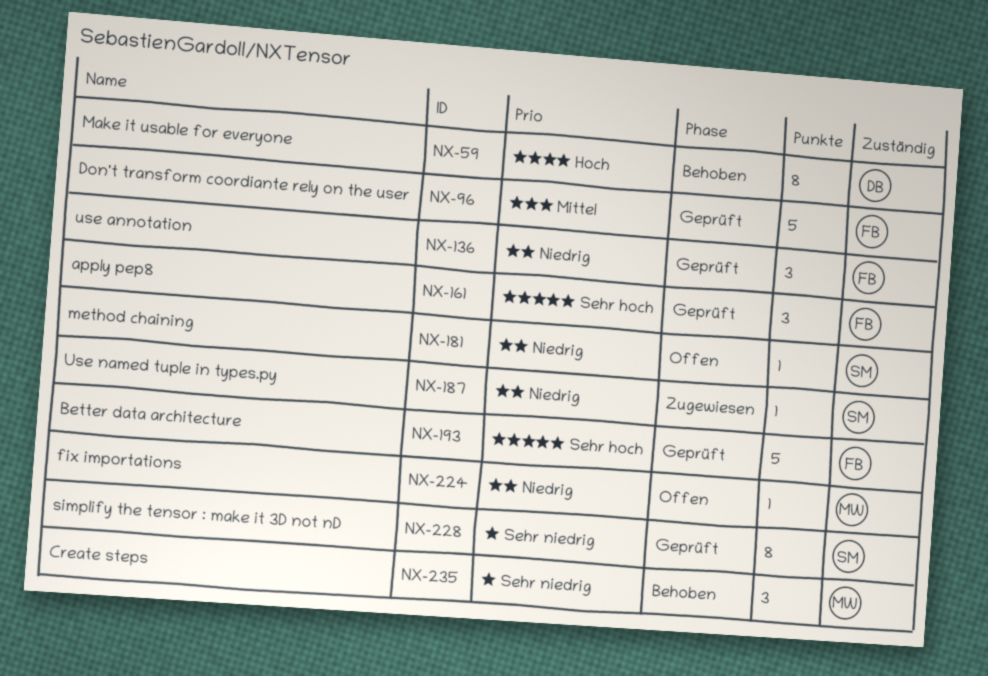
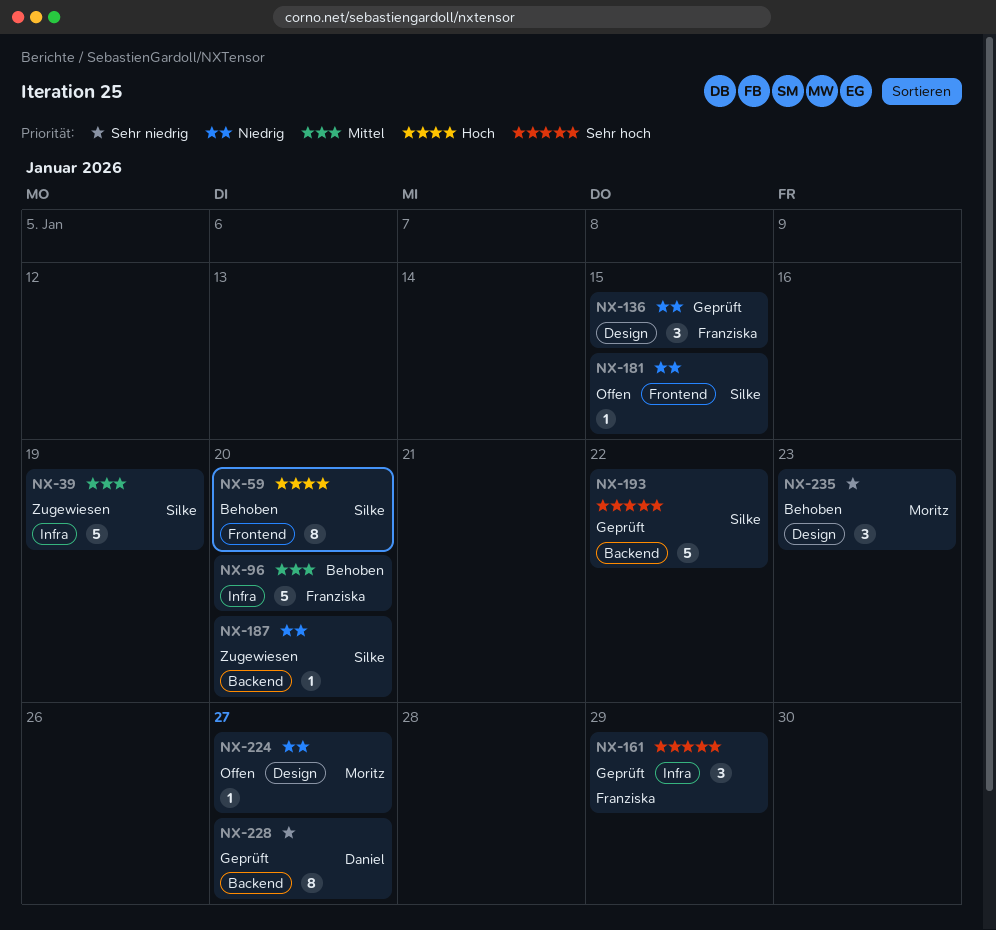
NX-39: none -> present
NX-59, owner: Daniel -> Silke
NX-96, status: Geprüft -> Behoben
NX-193, owner: Franziska -> Silke
NX-228, owner: Silke -> Daniel

